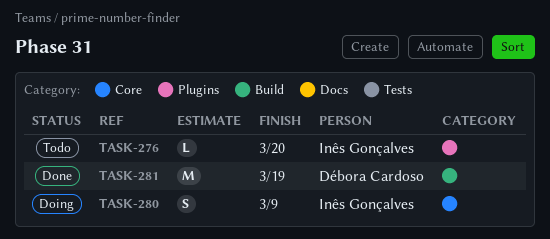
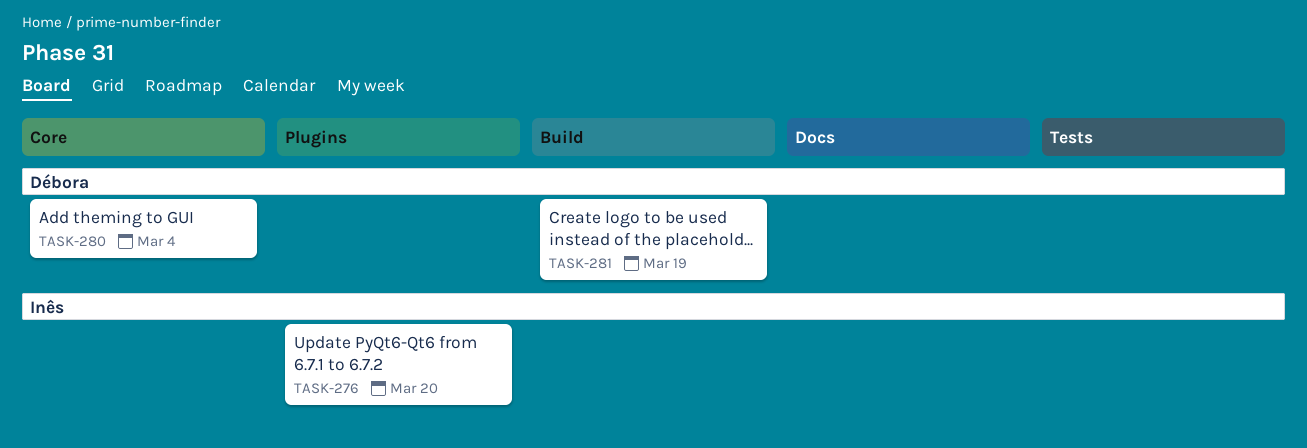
TASK-280, owner: Inês Gonçalves -> Débora Cardoso
TASK-280, due: Mar 9 -> Mar 4

